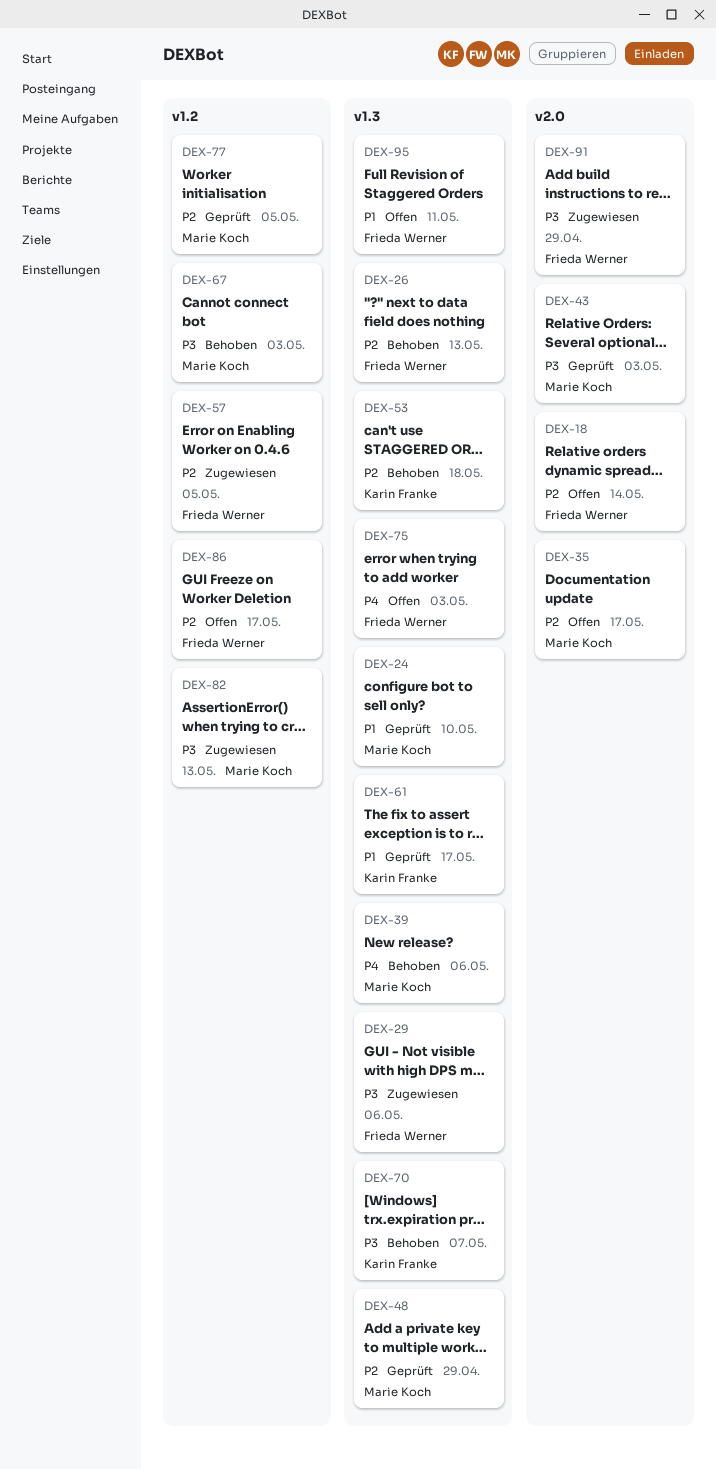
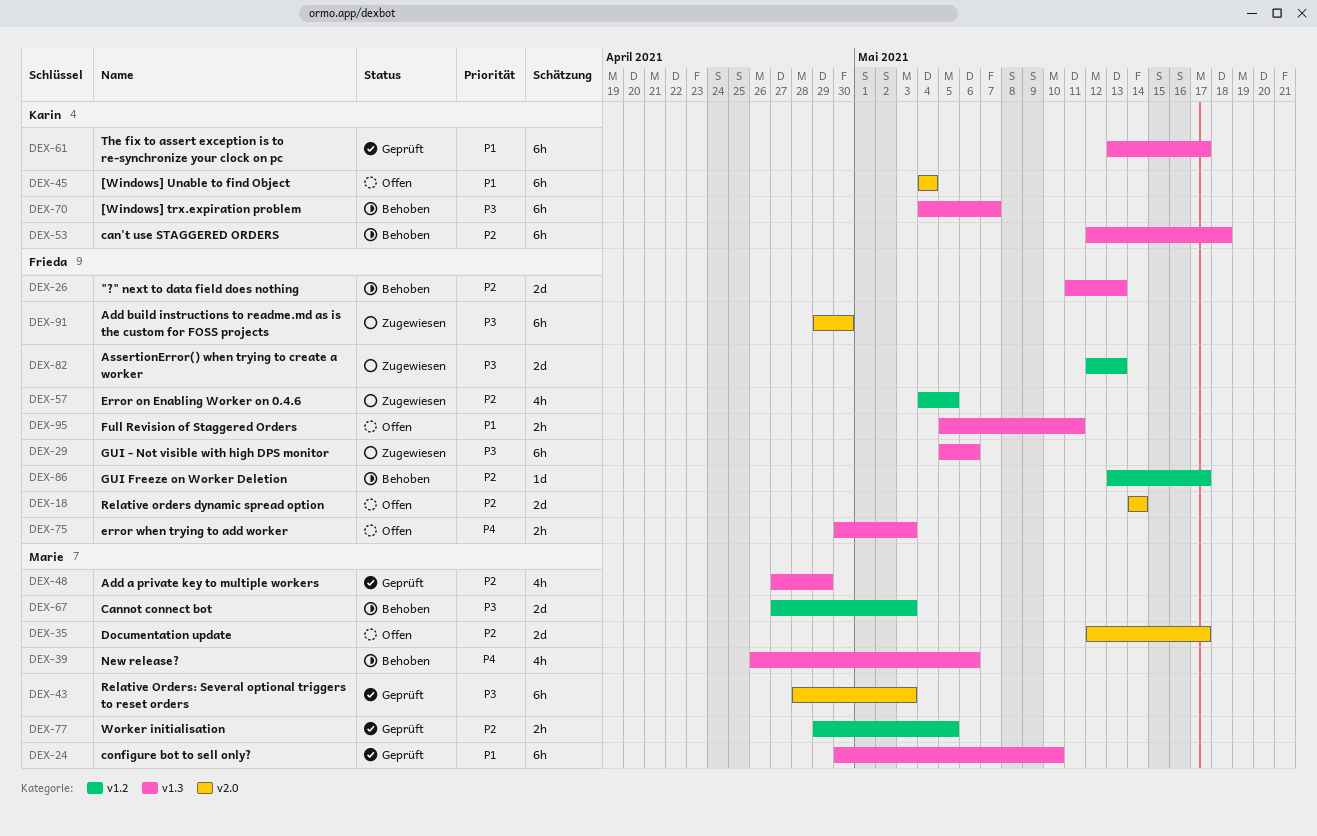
DEX-45: none -> present
DEX-82, owner: Marie Koch -> Frieda Werner
DEX-86, status: Offen -> Behoben
DEX-91, due: Apr 29 -> Apr 30

